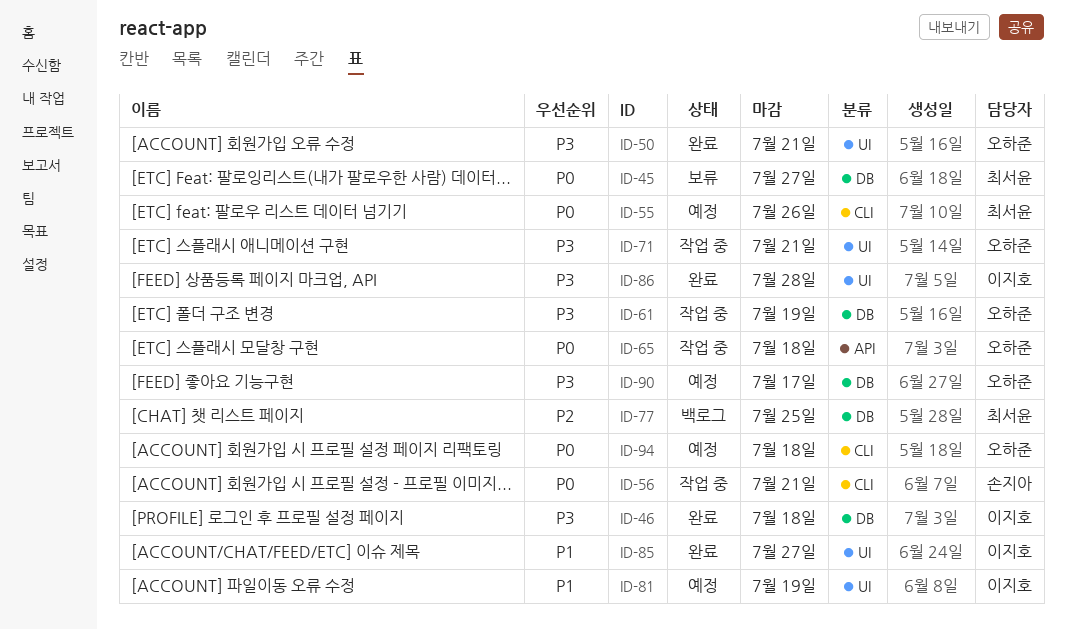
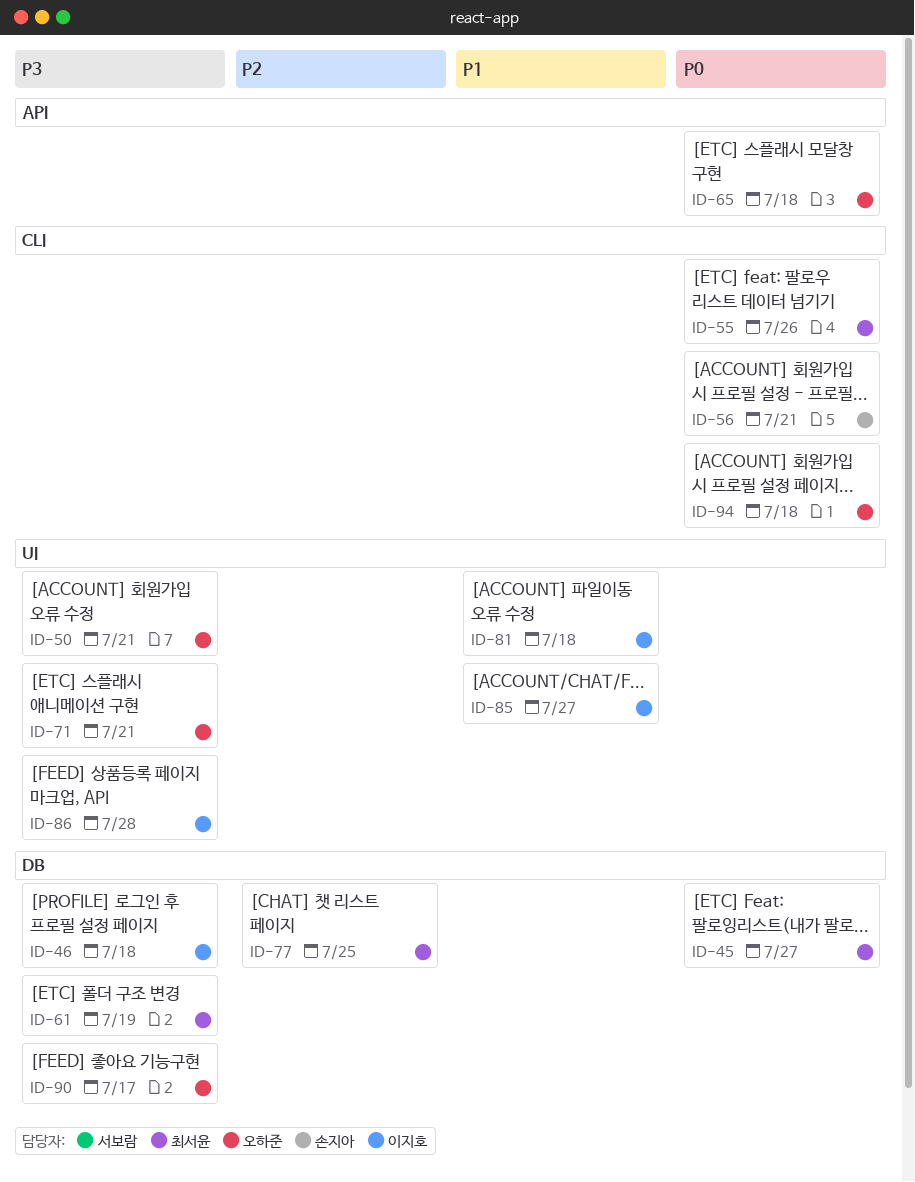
ID-61, owner: 오하준 -> 최서윤
ID-81, due: Jul 19 -> Jul 18

